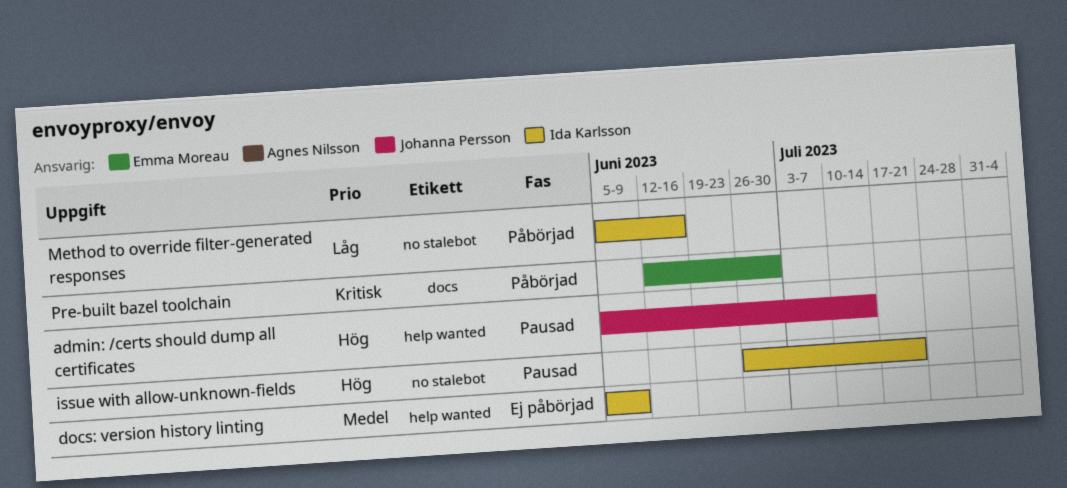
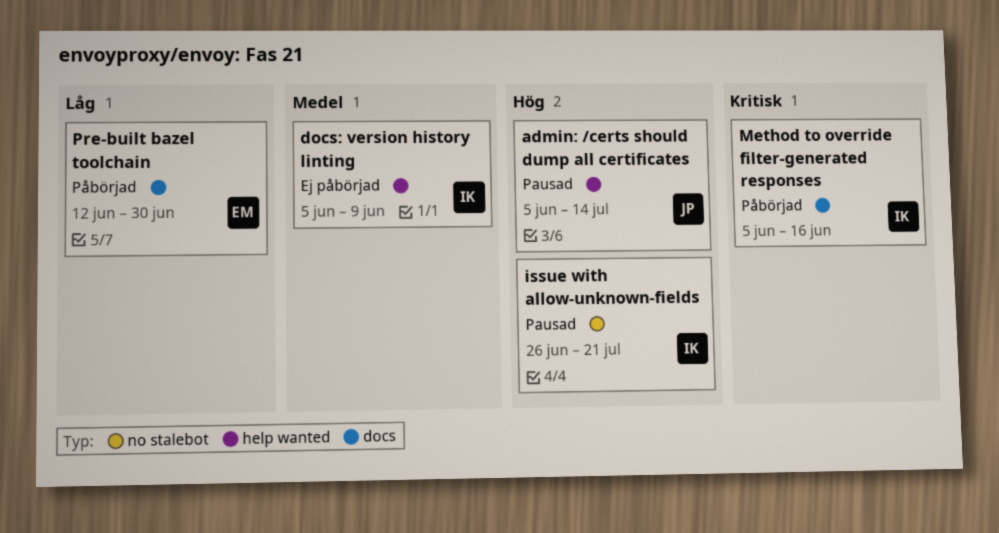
Method to override filter-generated responses, priority: Låg -> Kritisk
Method to override filter-generated responses, label: no stalebot -> docs
Pre-built bazel toolchain, priority: Kritisk -> Låg

